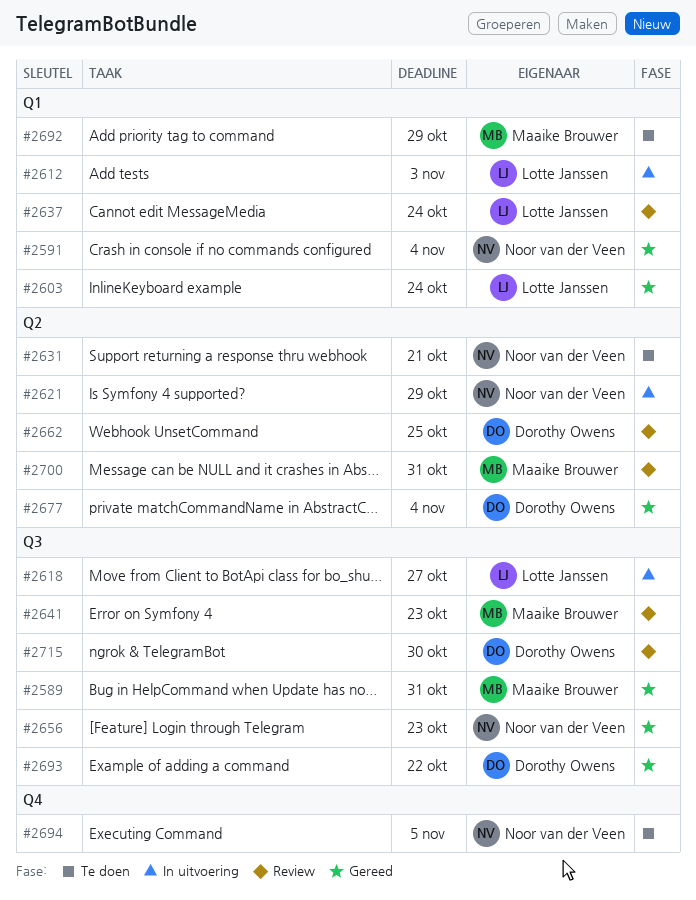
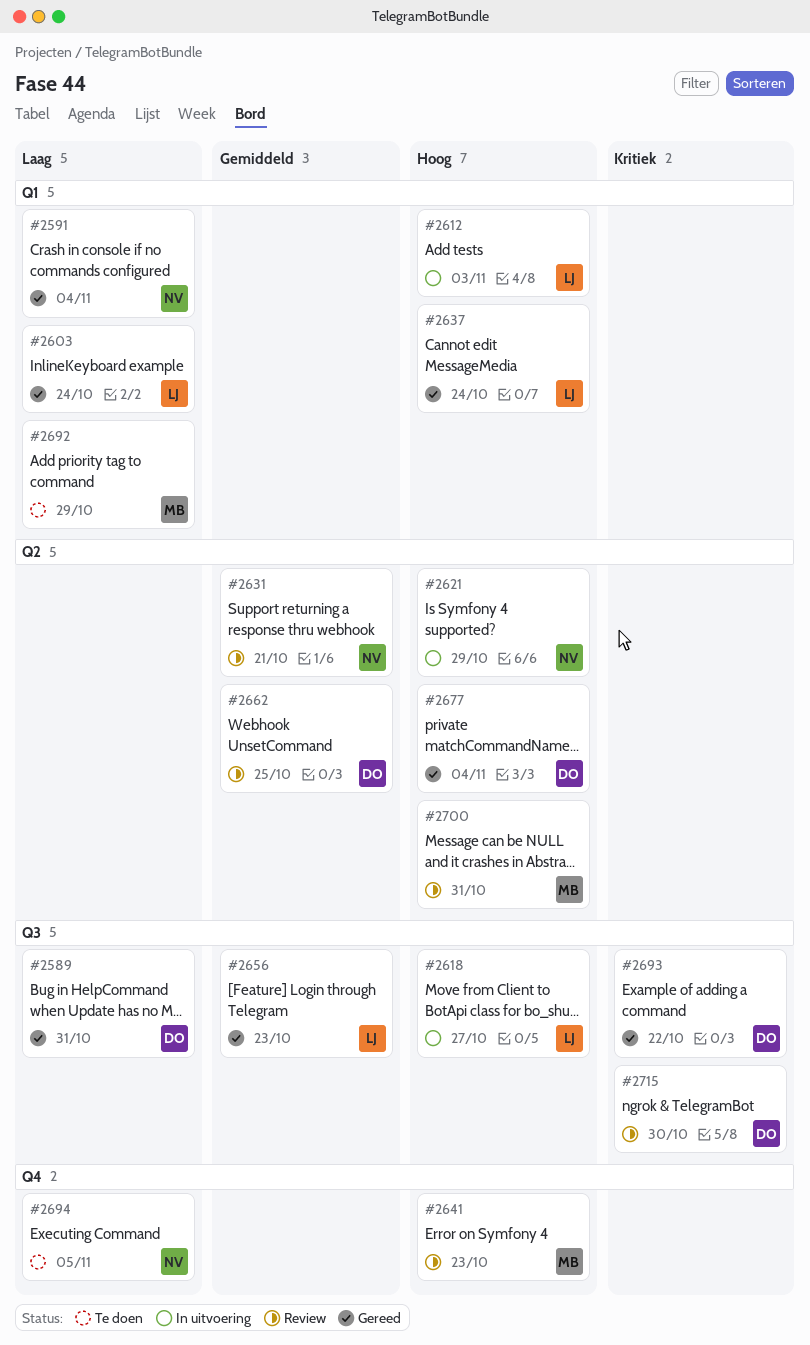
#2589, owner: Maaike Brouwer -> Dorothy Owens
#2631, status: Te doen -> Review
#2637, status: Review -> Gereed
#2641, label: Q3 -> Q4
#2656, owner: Noor van der Veen -> Lotte Janssen

